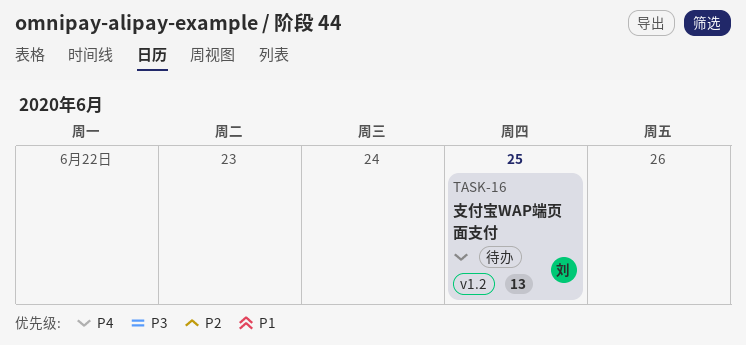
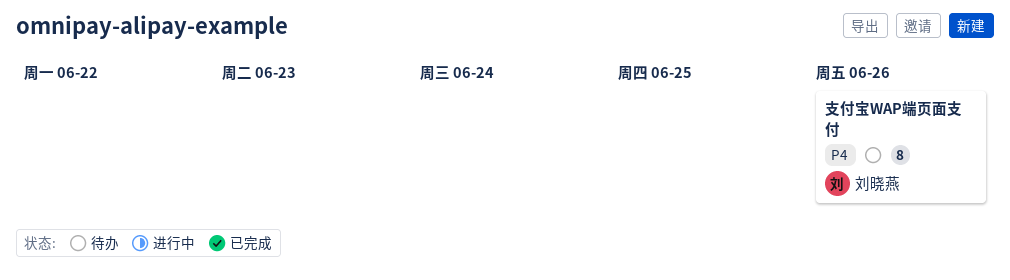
支付宝WAP端页面支付, estimate: 13 -> 8
支付宝WAP端页面支付, due: Jun 25 -> Jun 26

